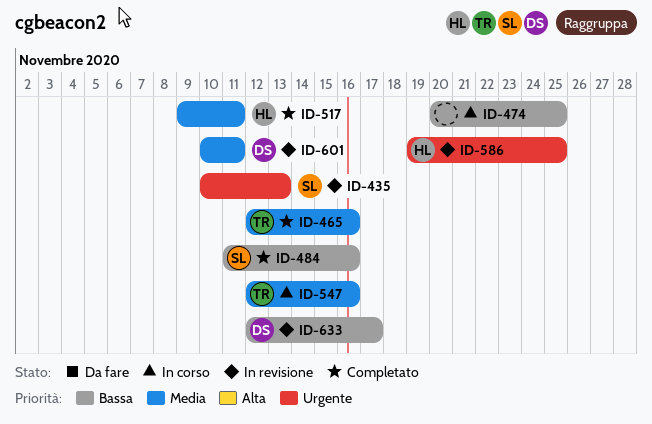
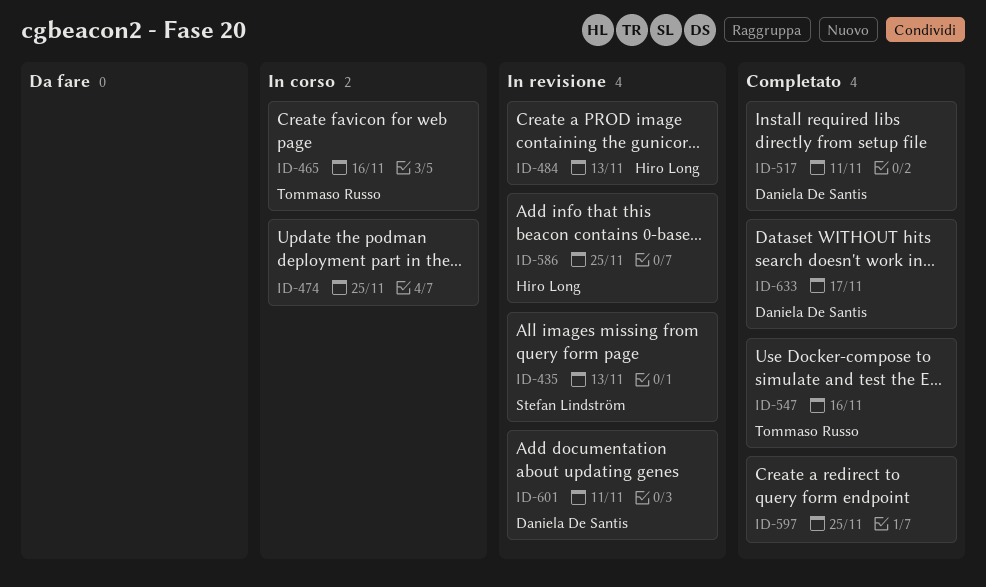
ID-465, status: Completato -> In corso
ID-484, status: Completato -> In revisione
ID-484, owner: Stefan Lindström -> Hiro Long
ID-484, due: Nov 16 -> Nov 13
ID-517, owner: Hiro Long -> Daniela De Santis
ID-547, status: In corso -> Completato
ID-597: none -> present
ID-633, status: In revisione -> Completato

